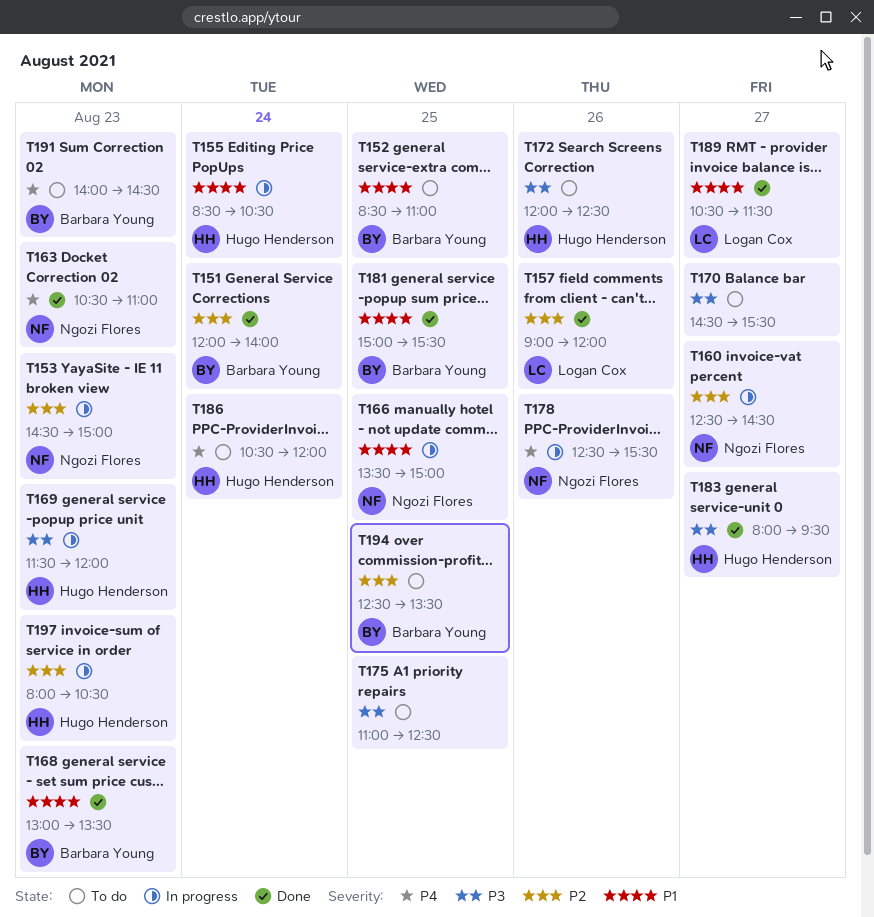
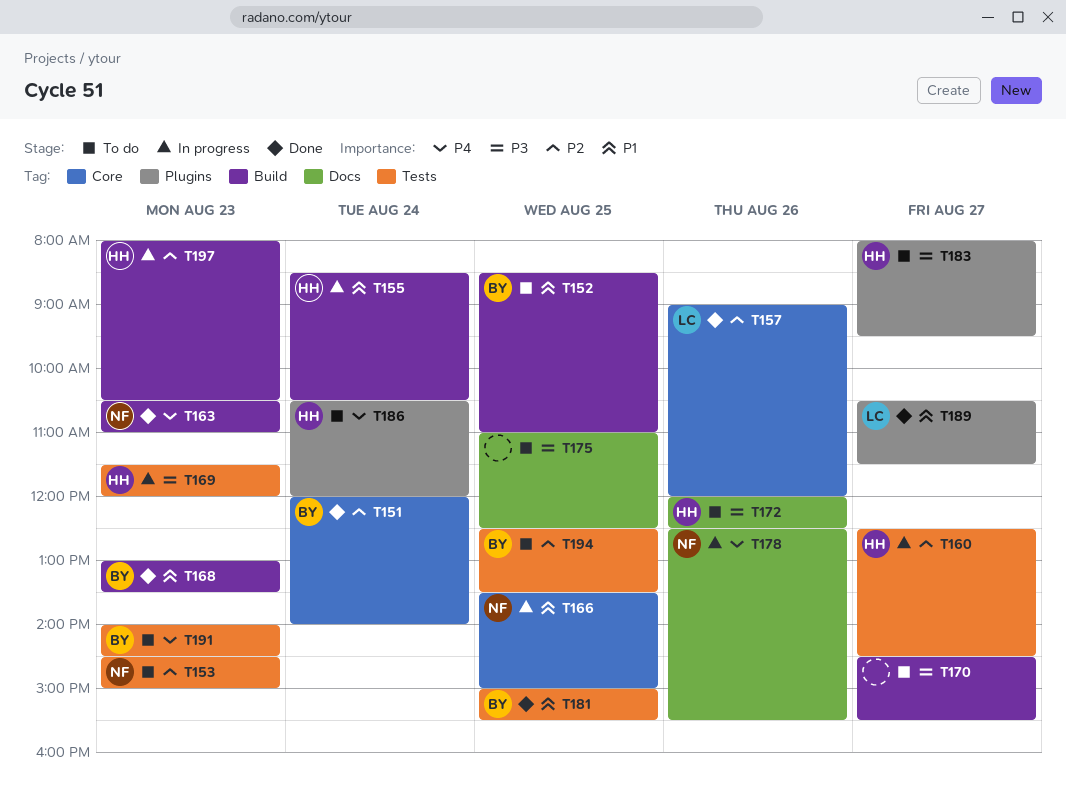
T153, status: In progress -> To do
T160, owner: Ngozi Flores -> Hugo Henderson
T183, status: Done -> To do

